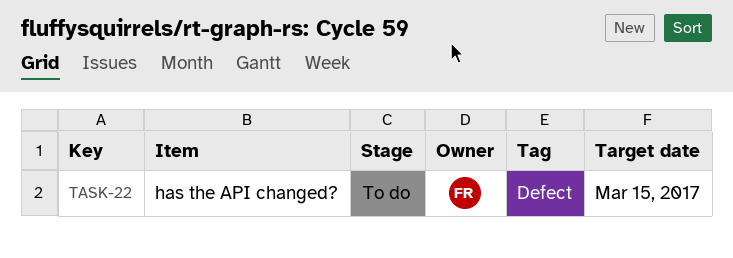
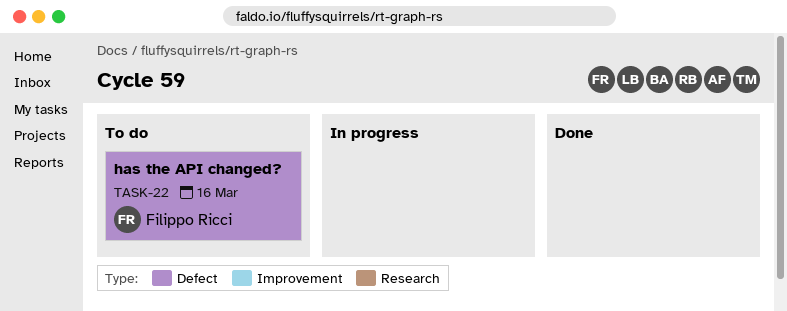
TASK-22, due: Mar 15 -> Mar 16

